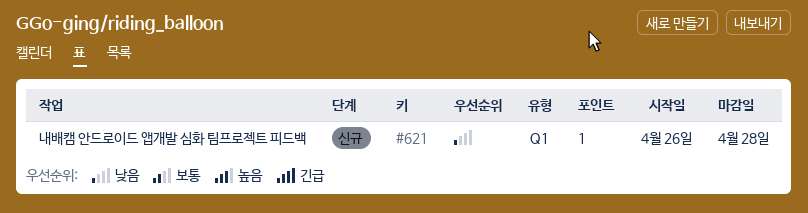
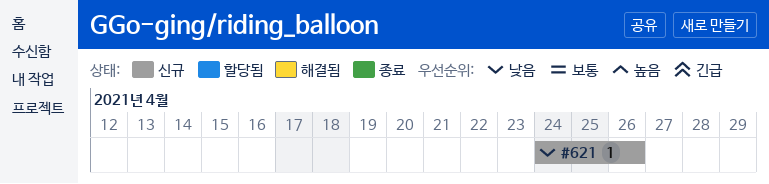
#621, start: Apr 26 -> Apr 24
#621, due: Apr 28 -> Apr 26

